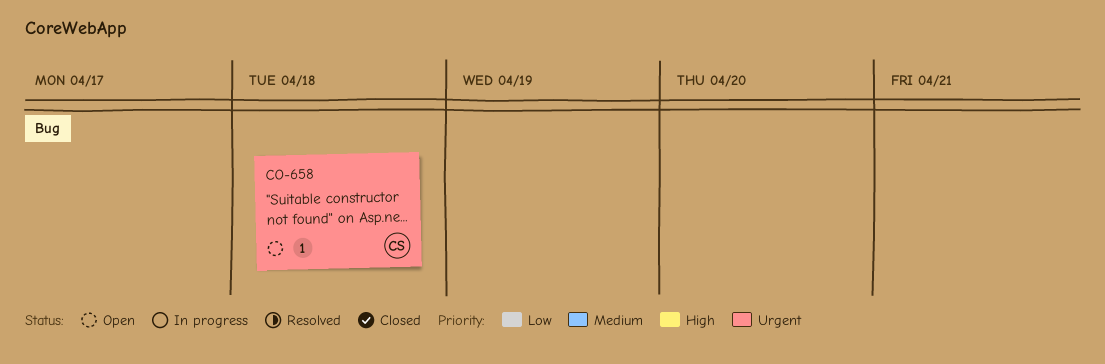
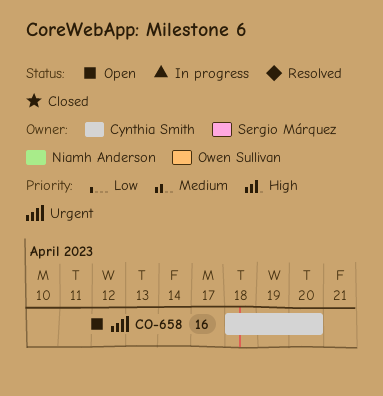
CO-658, estimate: 1 -> 16
CO-658, due: Apr 18 -> Apr 20

